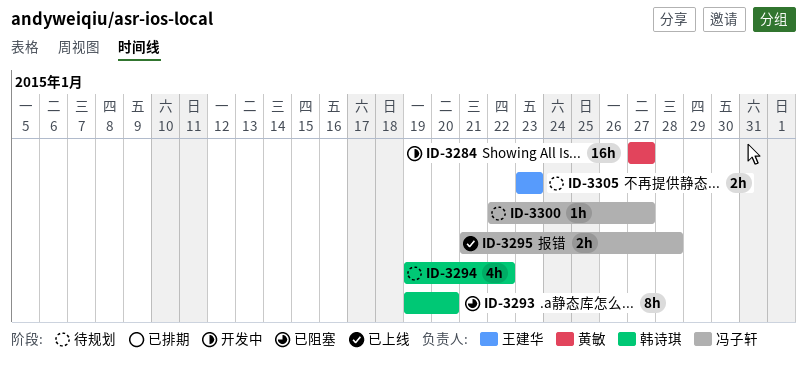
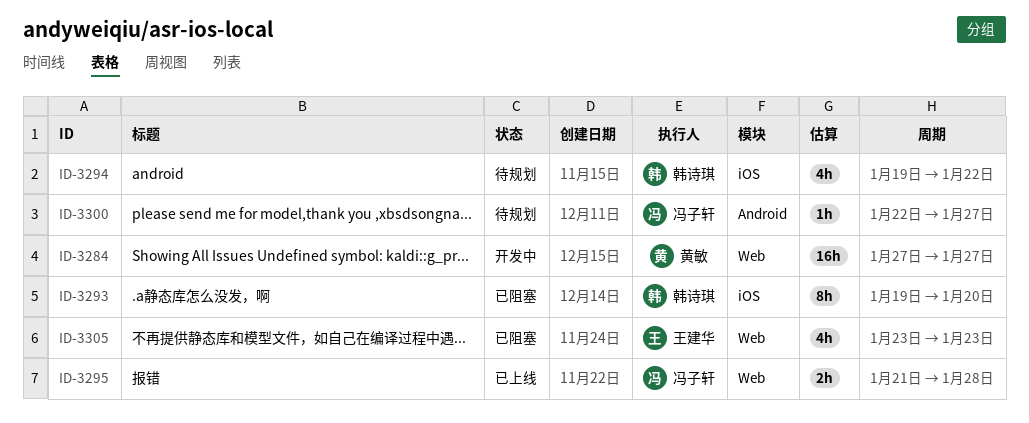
ID-3305, status: 待规划 -> 已阻塞
ID-3305, estimate: 2h -> 4h

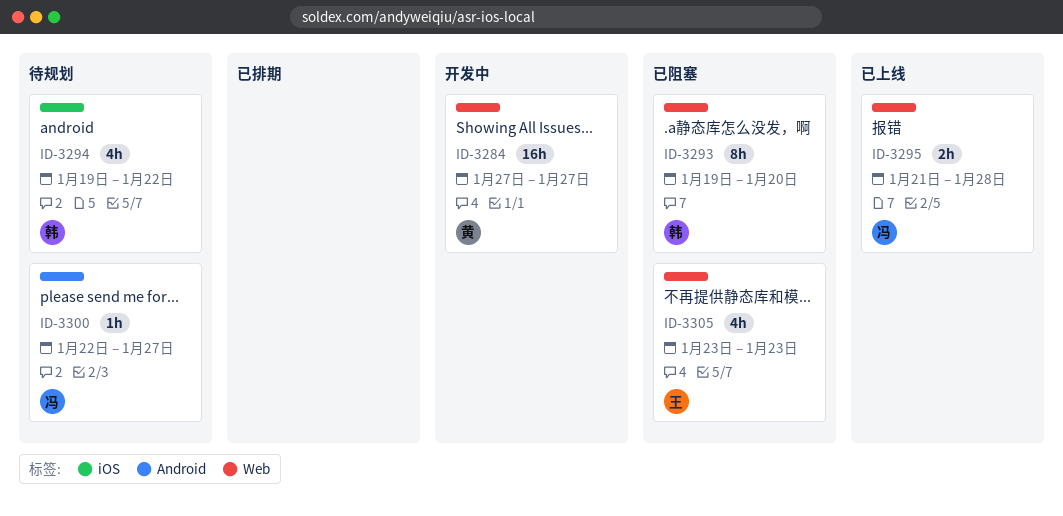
ID-3293, label: iOS -> Web

